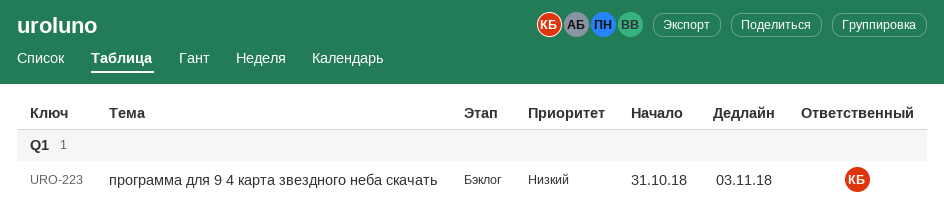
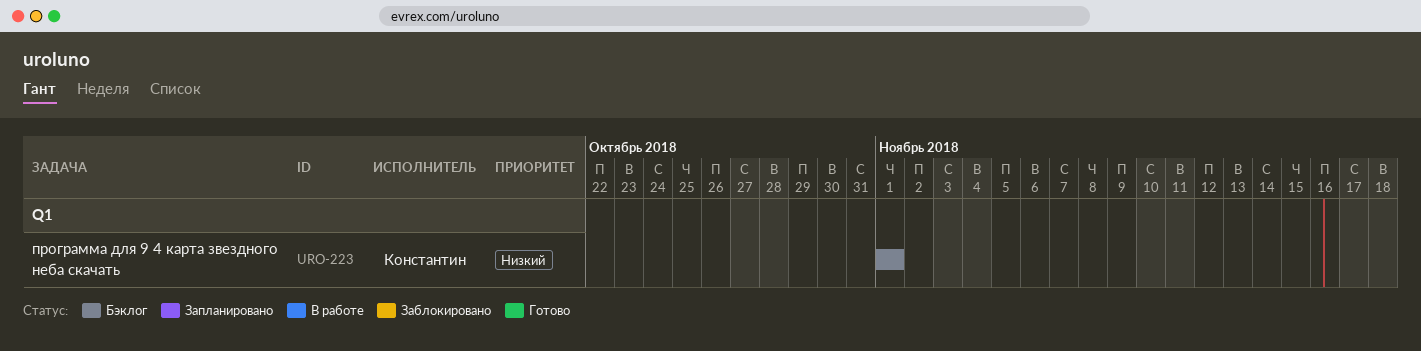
URO-223, start: Oct 31 -> Nov 1
URO-223, due: Nov 3 -> Nov 1

